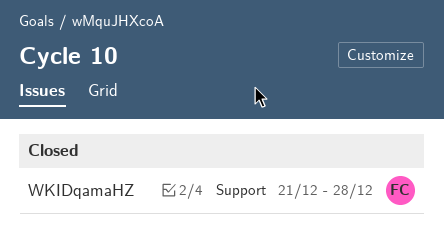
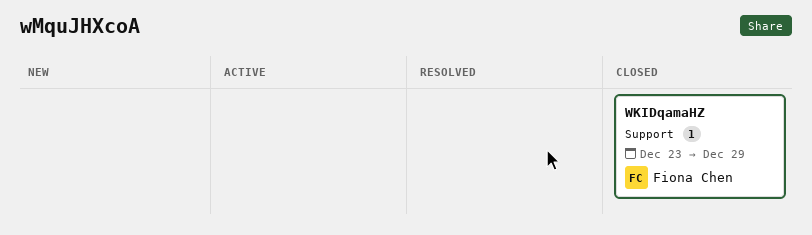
WKIDqamaHZ, start: Dec 21 -> Dec 23
WKIDqamaHZ, due: Dec 28 -> Dec 29

